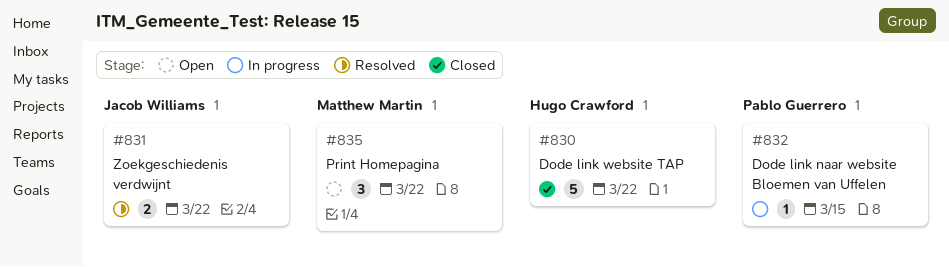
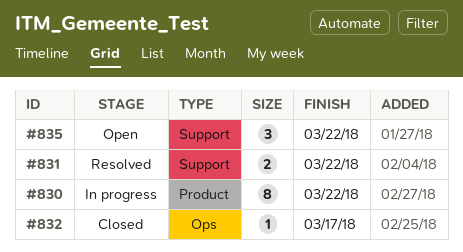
#830, status: Closed -> In progress
#830, estimate: 5 -> 8
#832, status: In progress -> Closed
#832, due: Mar 15 -> Mar 17

